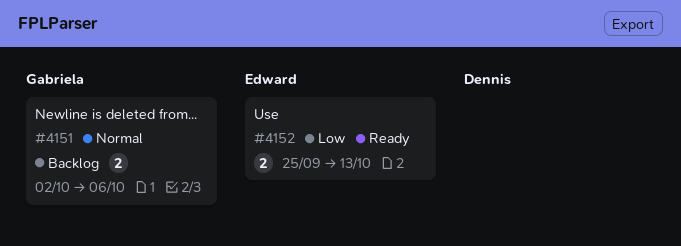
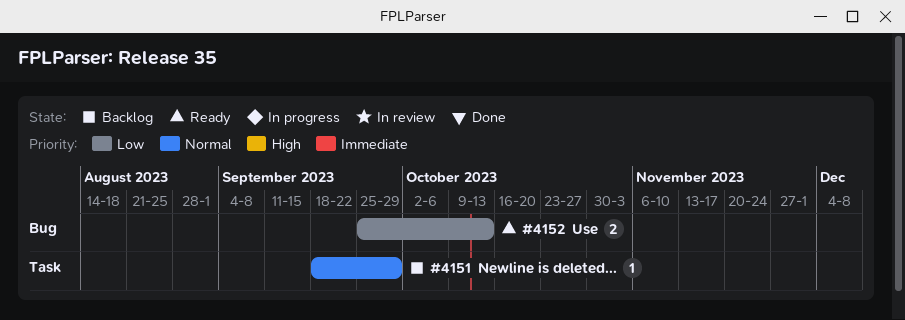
#4151, estimate: 2 -> 1
#4151, start: Oct 2 -> Sep 18
#4151, due: Oct 6 -> Sep 29

